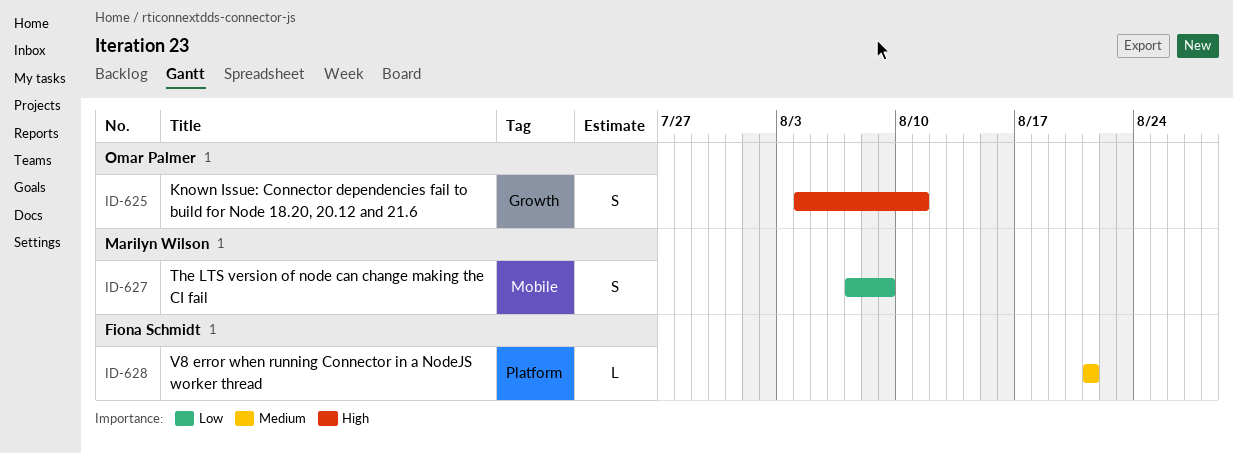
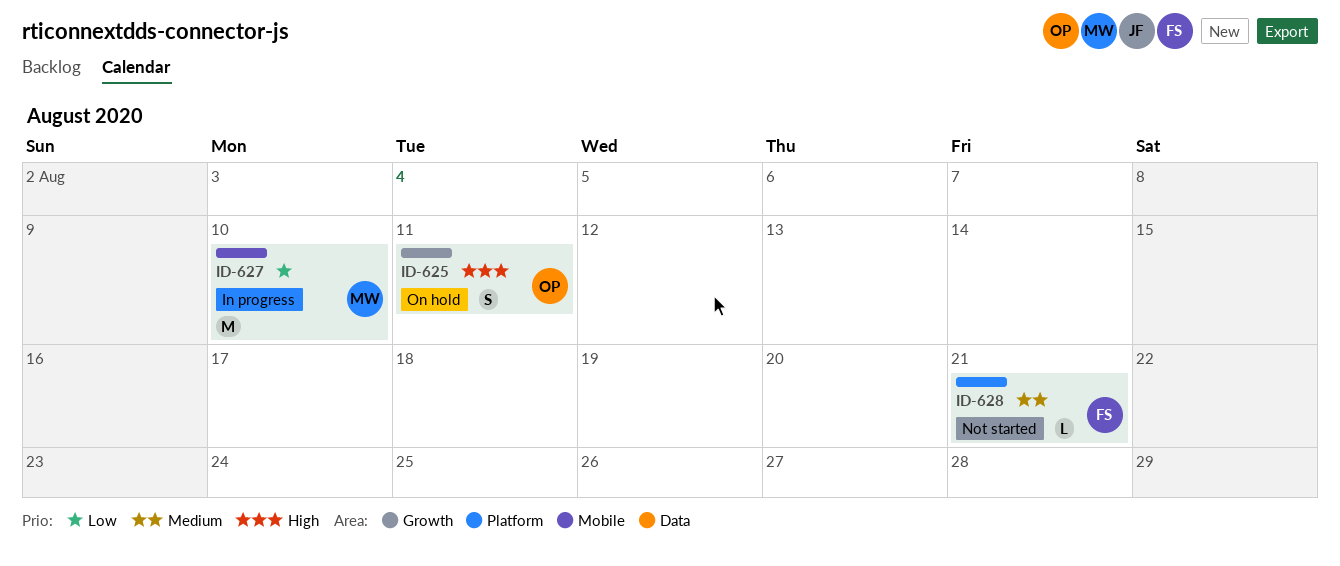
ID-627, estimate: S -> M
ID-627, due: Aug 9 -> Aug 10

